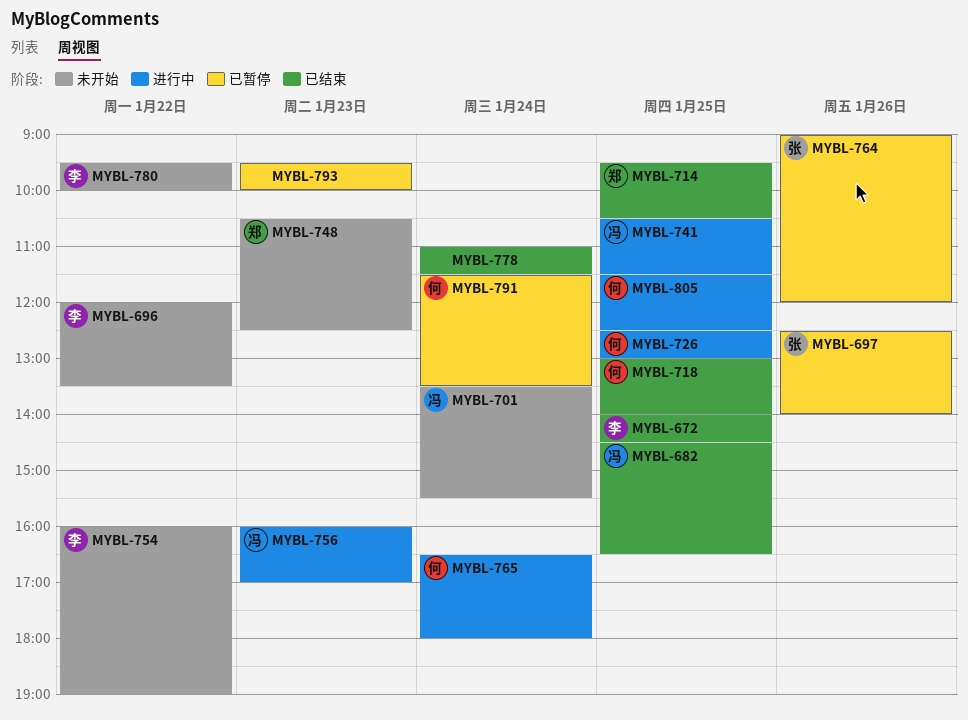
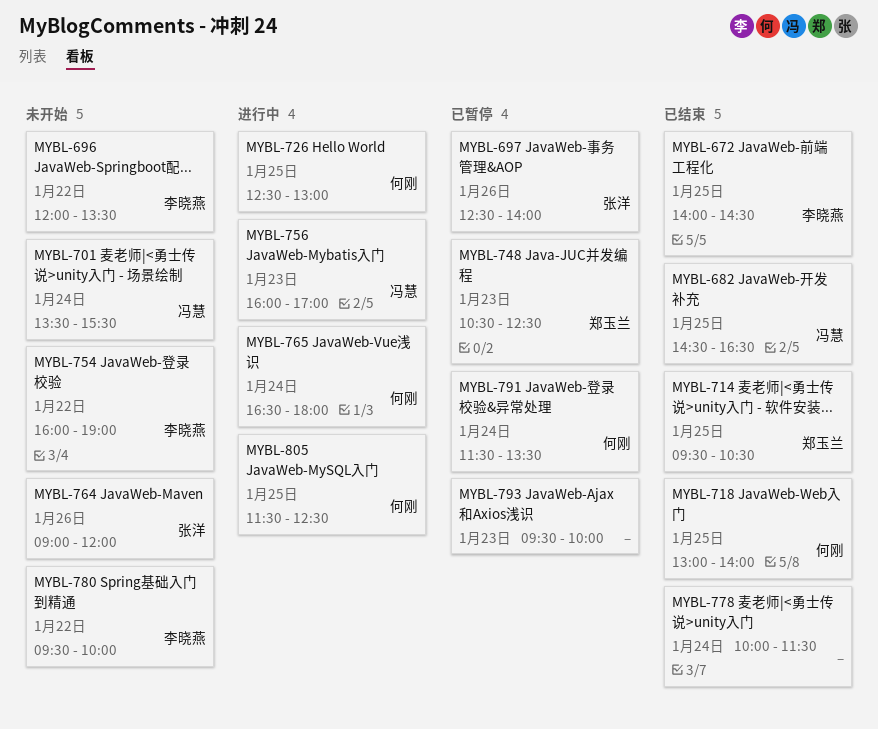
MYBL-741: present -> none
MYBL-748, status: 未开始 -> 已暂停
MYBL-764, status: 已暂停 -> 未开始
MYBL-778, begins: 11:00 -> 10:00

